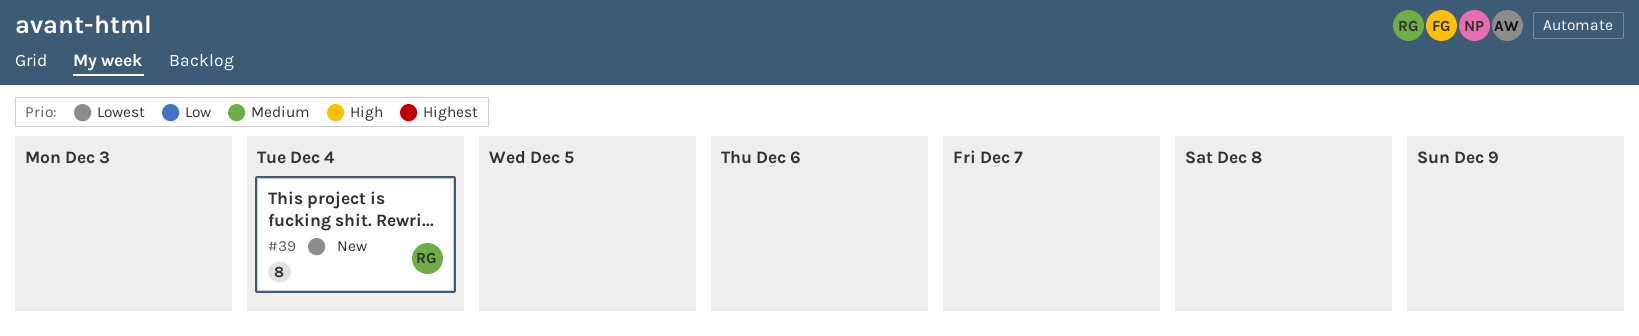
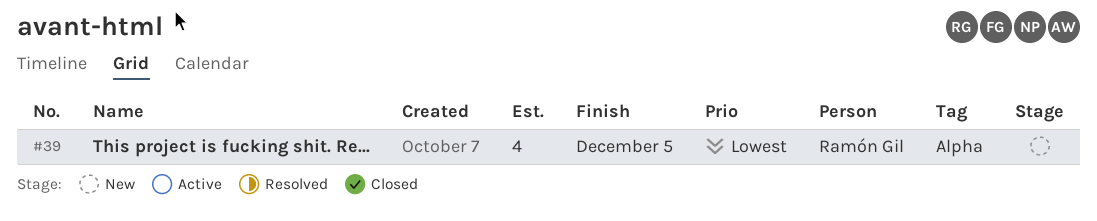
#39, estimate: 8 -> 4
#39, due: Dec 4 -> Dec 5

